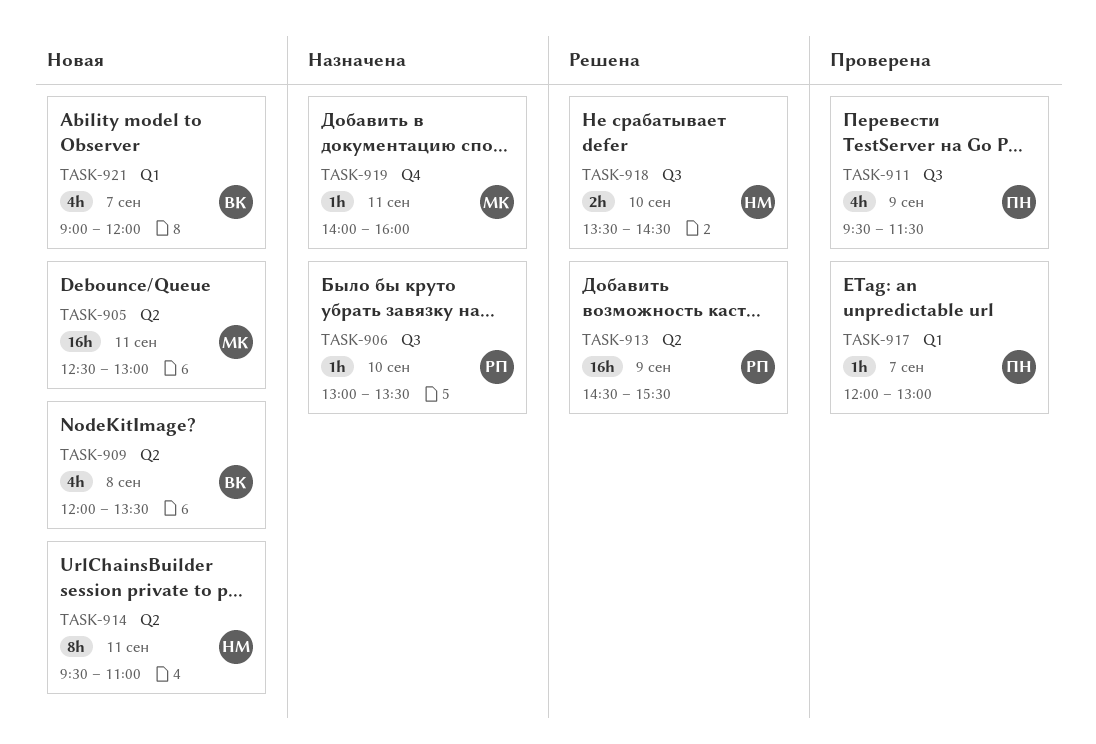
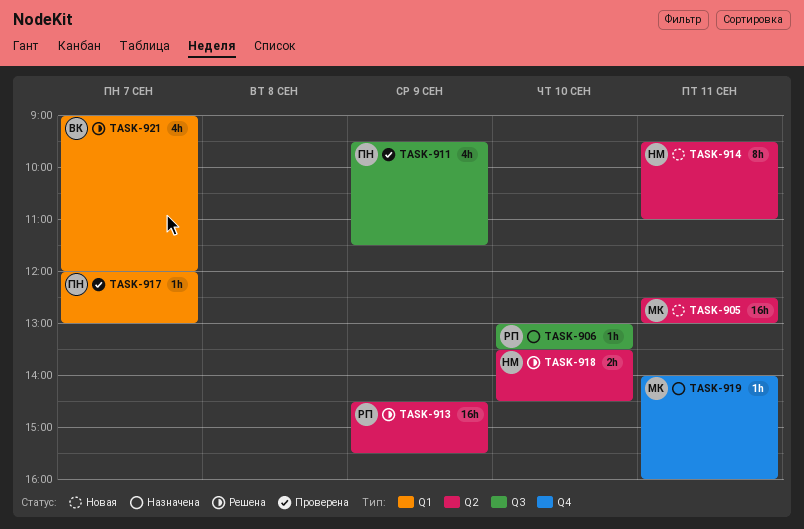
TASK-909: present -> none
TASK-918, label: Q3 -> Q2
TASK-921, status: Новая -> Решена

